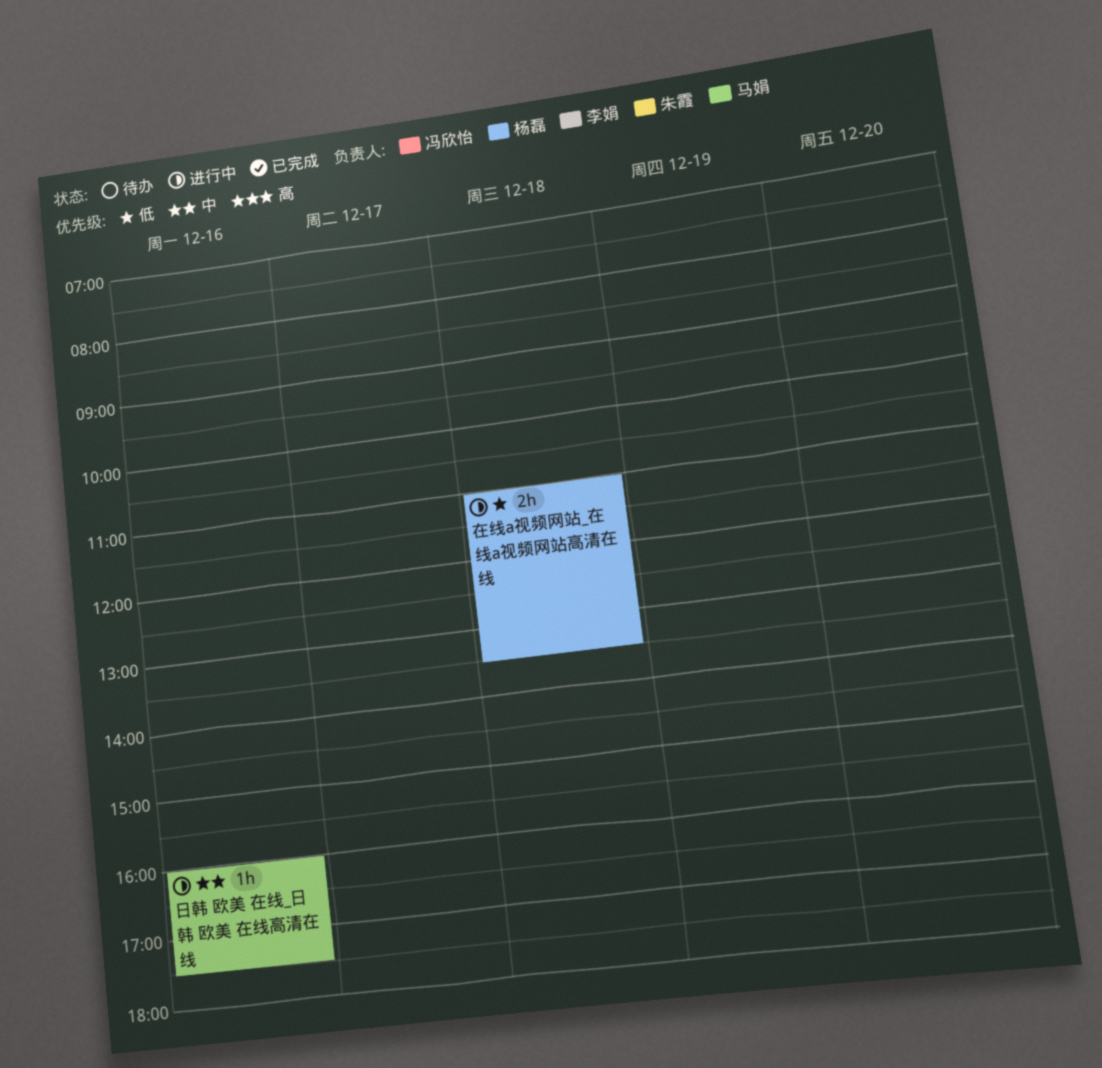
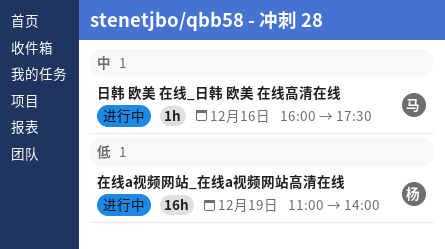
在线a视频网站_在线a视频网站高清在线, estimate: 2h -> 16h
在线a视频网站_在线a视频网站高清在线, day: Dec 18 -> Dec 19
在线a视频网站_在线a视频网站高清在线, ends: 13:30 -> 14:00

